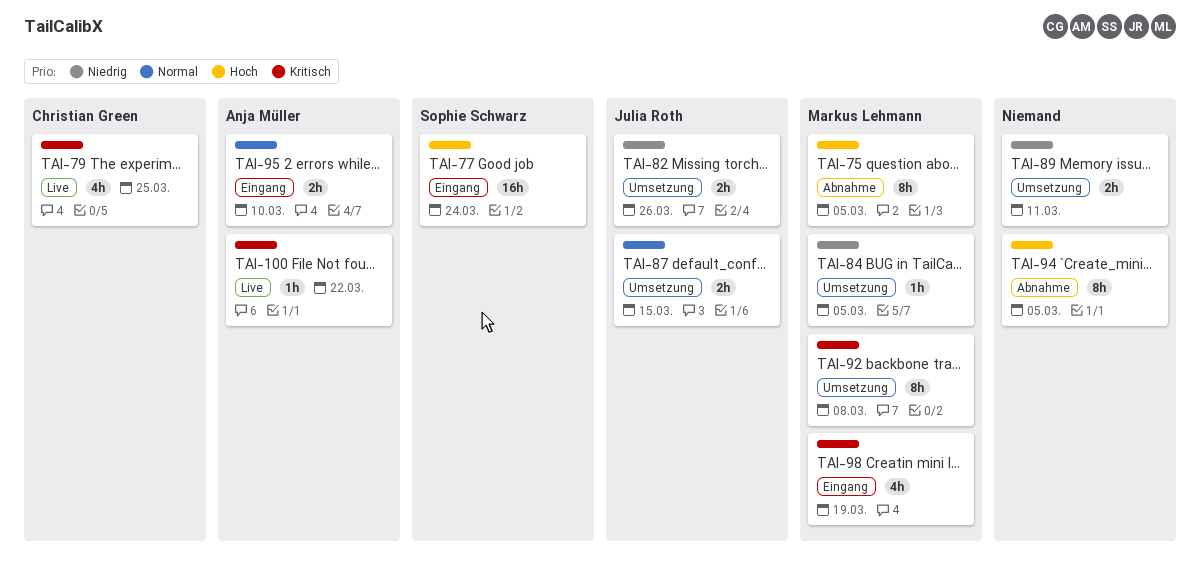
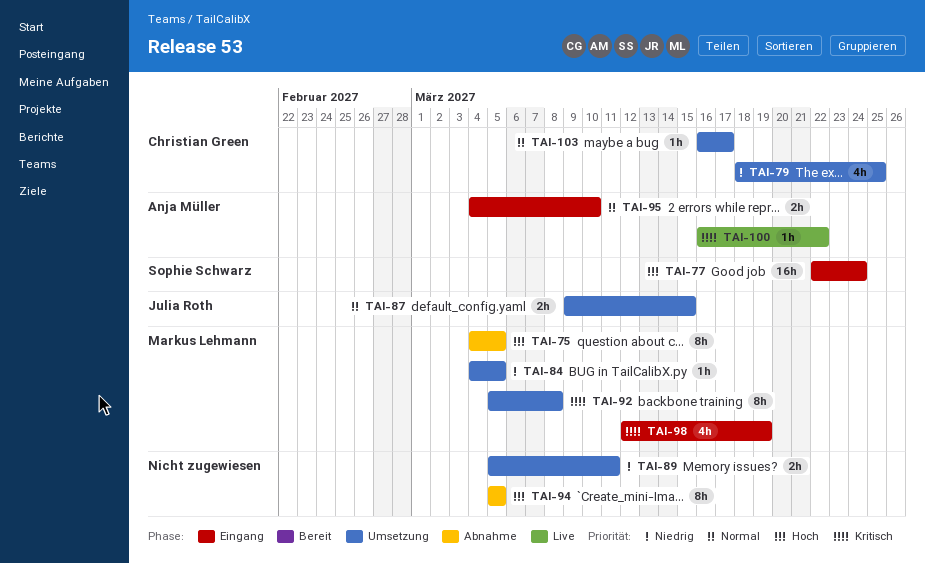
TAI-79, status: Live -> Umsetzung
TAI-79, priority: Kritisch -> Niedrig
TAI-82: present -> none
TAI-103: none -> present

